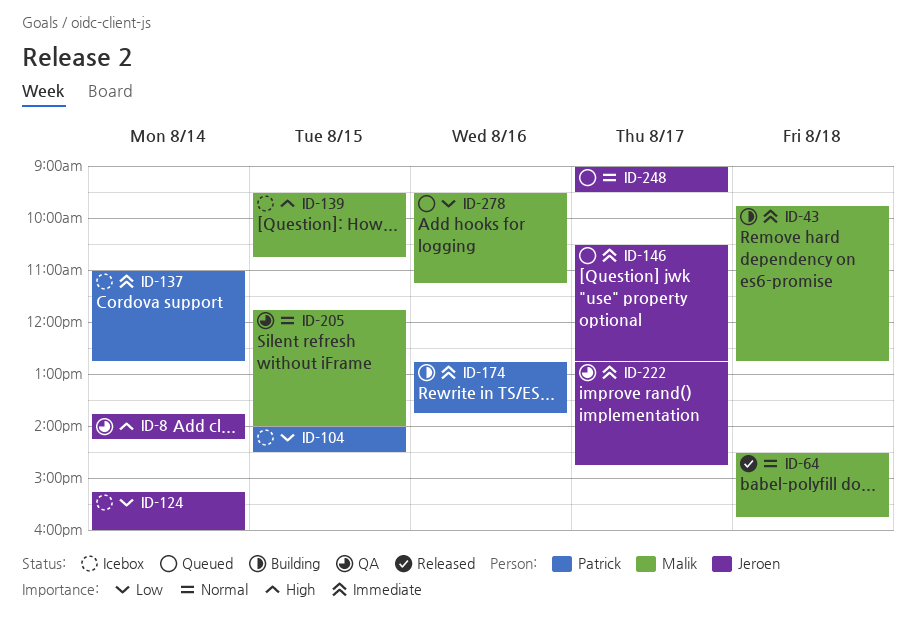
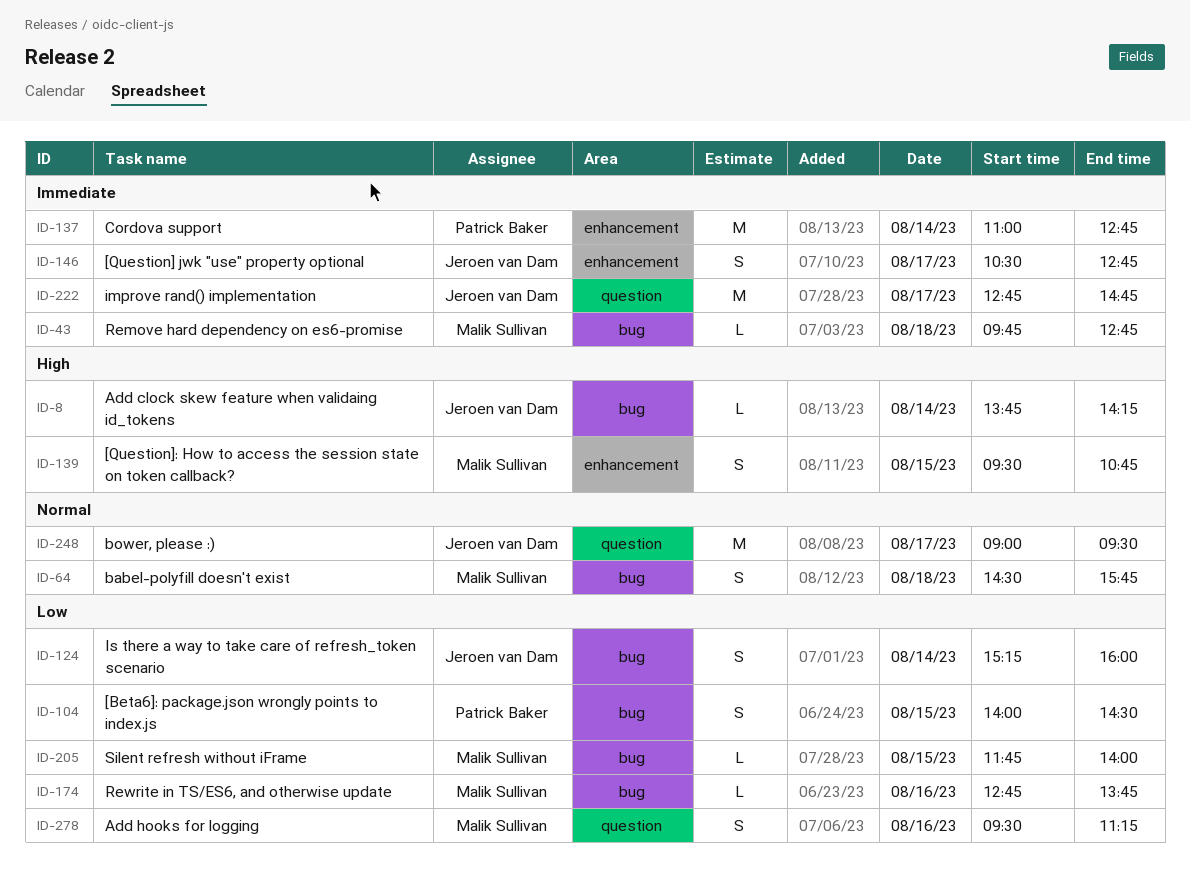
ID-174, owner: Patrick Baker -> Malik Sullivan
ID-174, priority: Immediate -> Low
ID-205, priority: Normal -> Low

